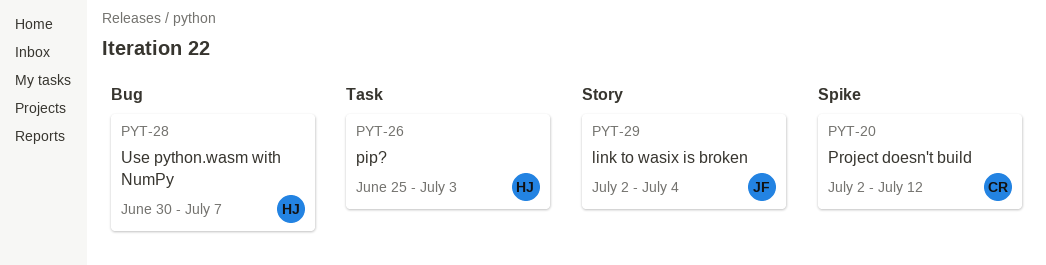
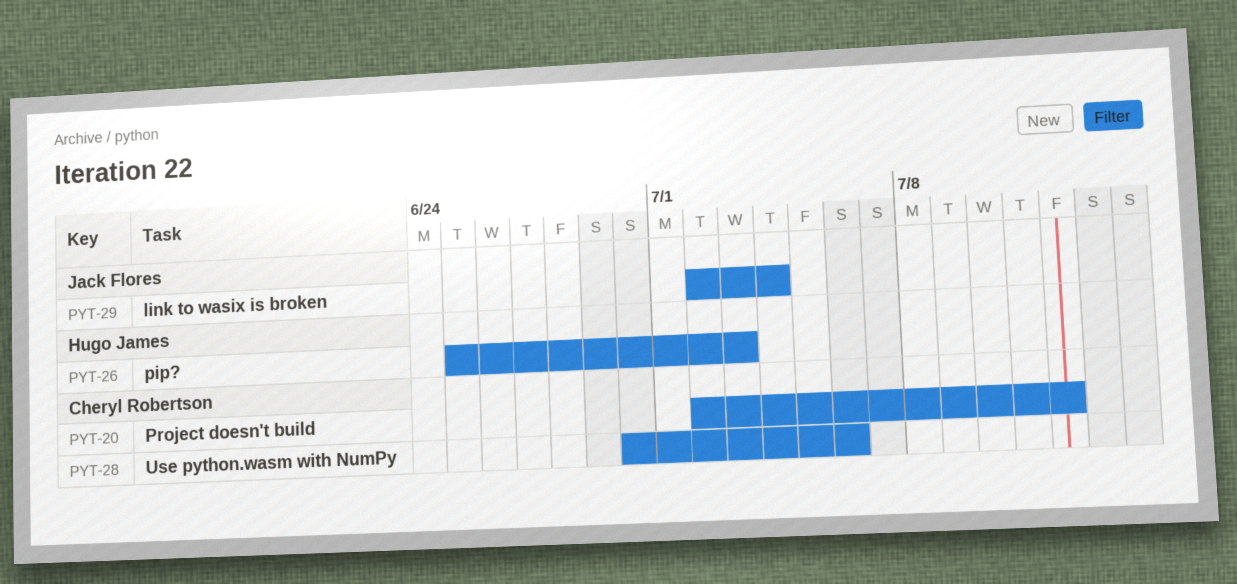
PYT-28, owner: Hugo James -> Cheryl Robertson
PYT-28, due: Jul 7 -> Jul 6

